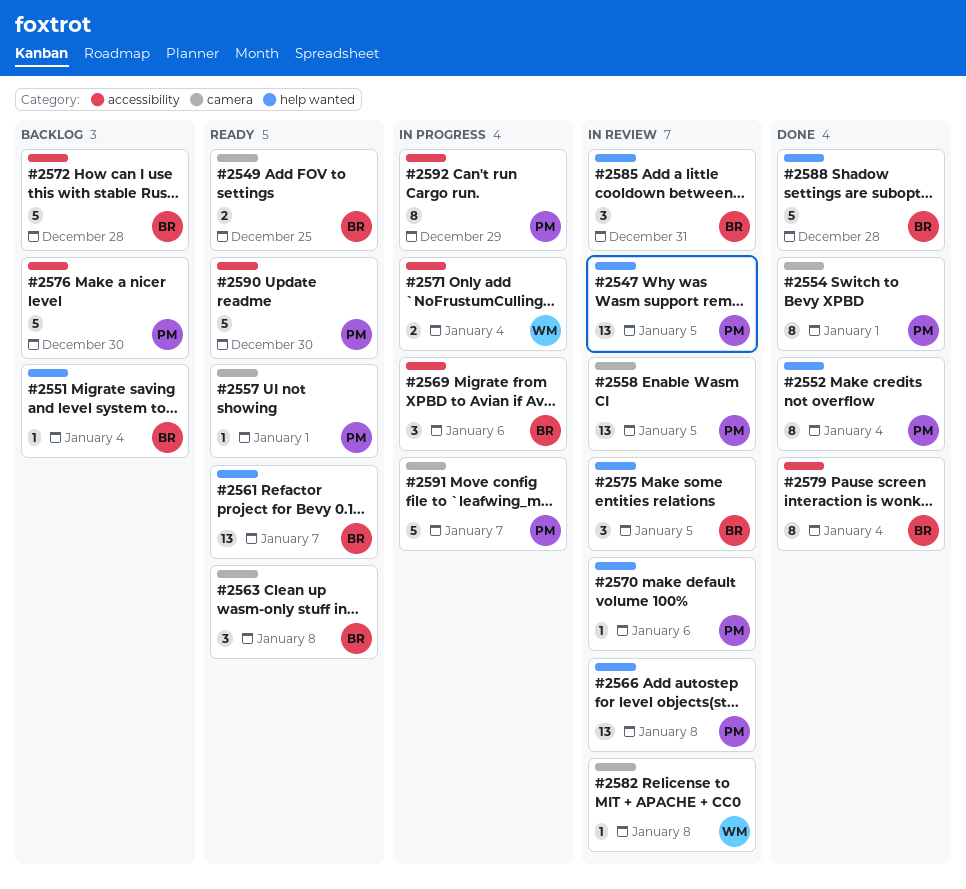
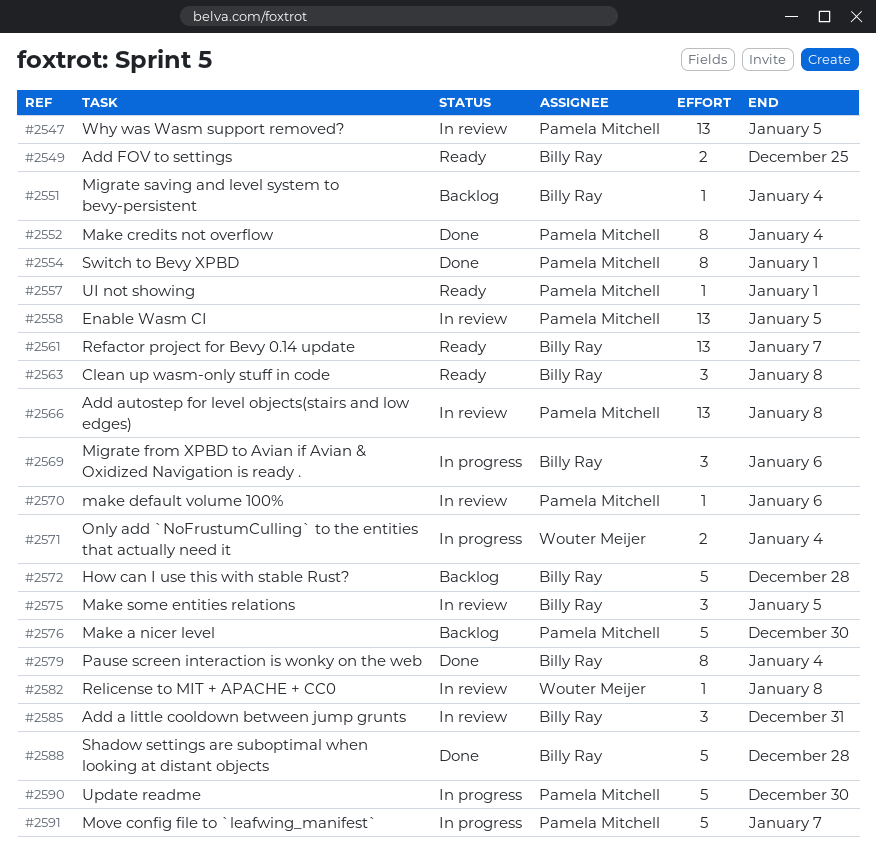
#2590, status: Ready -> In progress
#2592: present -> none

